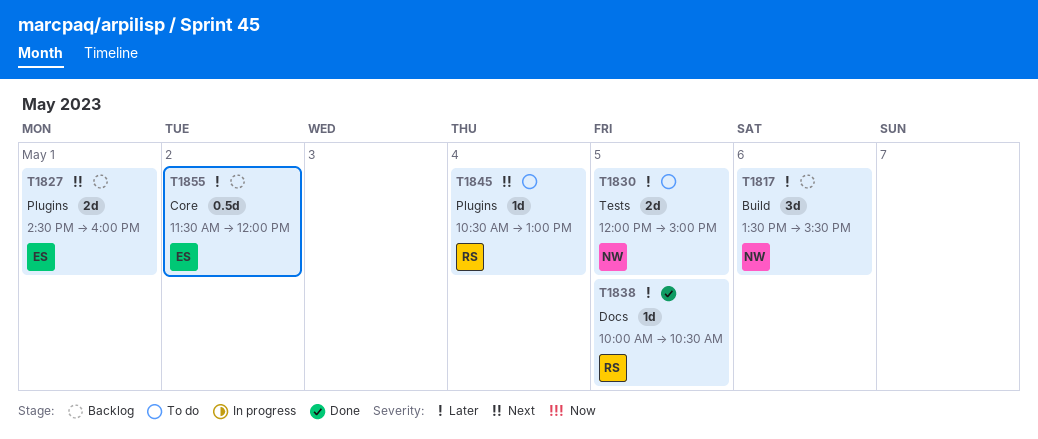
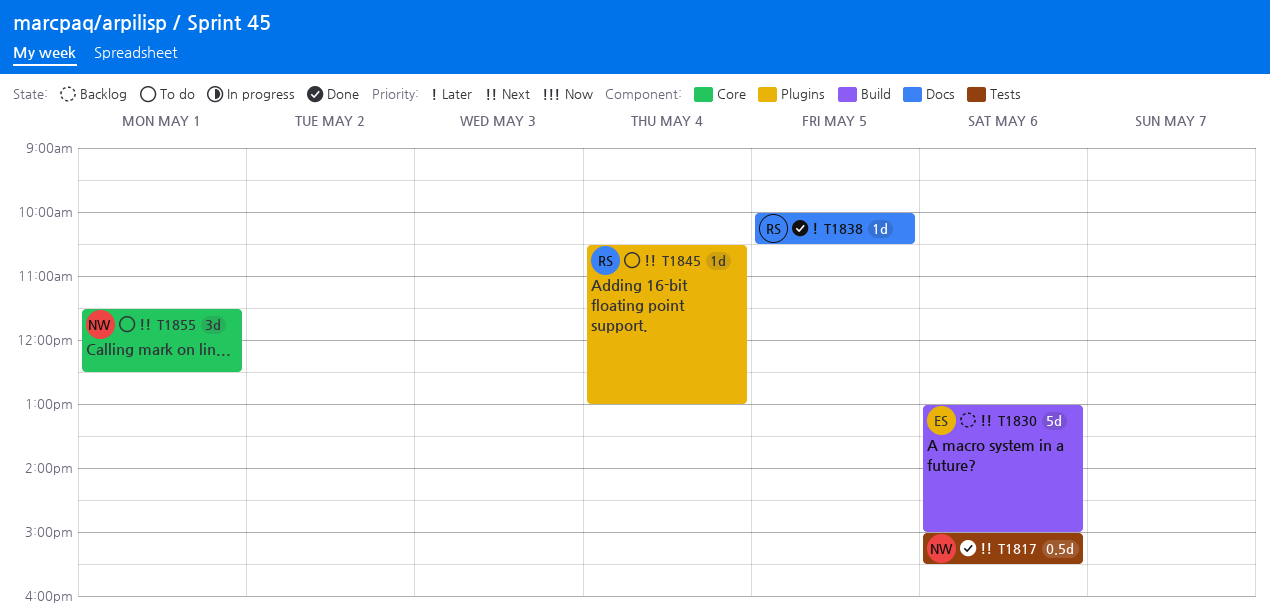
T1817, status: Backlog -> Done
T1817, priority: Later -> Next
T1817, label: Build -> Tests
T1817, estimate: 3d -> 0.5d
T1817, begins: 13:30 -> 15:00
T1827: present -> none
T1830, status: To do -> Backlog
T1830, owner: NW -> ES
T1830, priority: Later -> Next
T1830, label: Tests -> Build
T1830, estimate: 2d -> 5d
T1830, day: May 5 -> May 6
T1830, begins: 12:00 -> 13:00
T1855, status: Backlog -> To do
T1855, owner: ES -> NW
T1855, priority: Later -> Next
T1855, estimate: 0.5d -> 3d
T1855, day: May 2 -> May 1
T1855, ends: 12:00 -> 12:30

